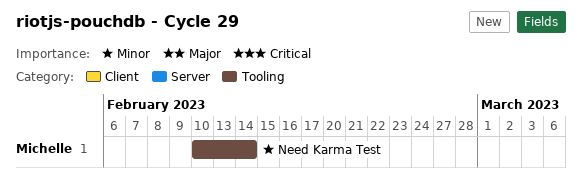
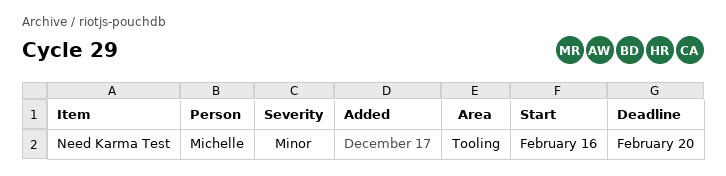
Need Karma Test, start: Feb 10 -> Feb 16
Need Karma Test, due: Feb 14 -> Feb 20

